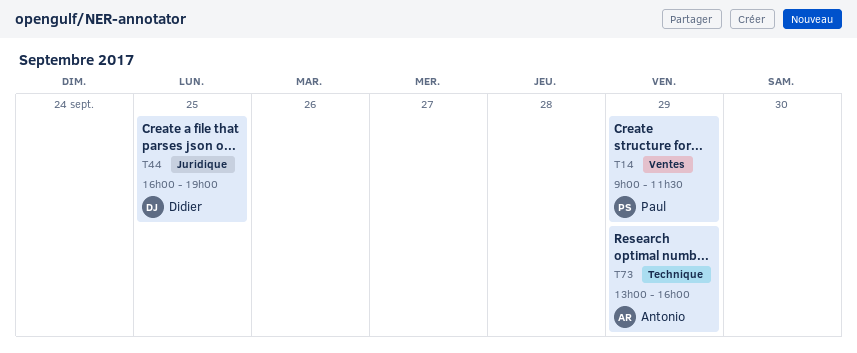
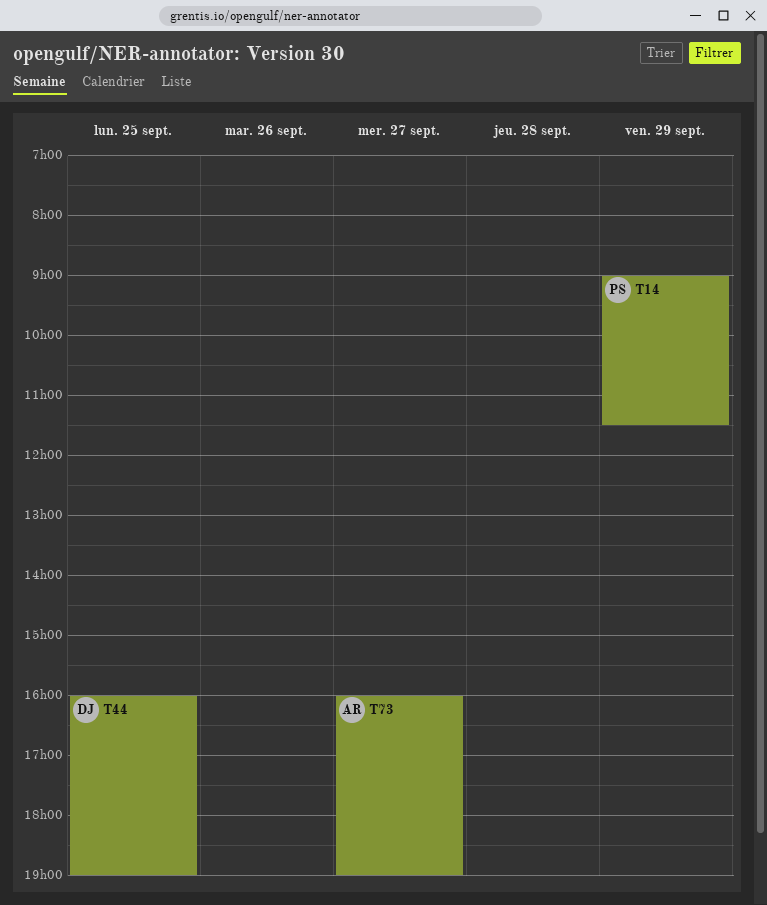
T73, day: Sep 29 -> Sep 27
T73, begins: 13:00 -> 16:00
T73, ends: 16:00 -> 19:00

